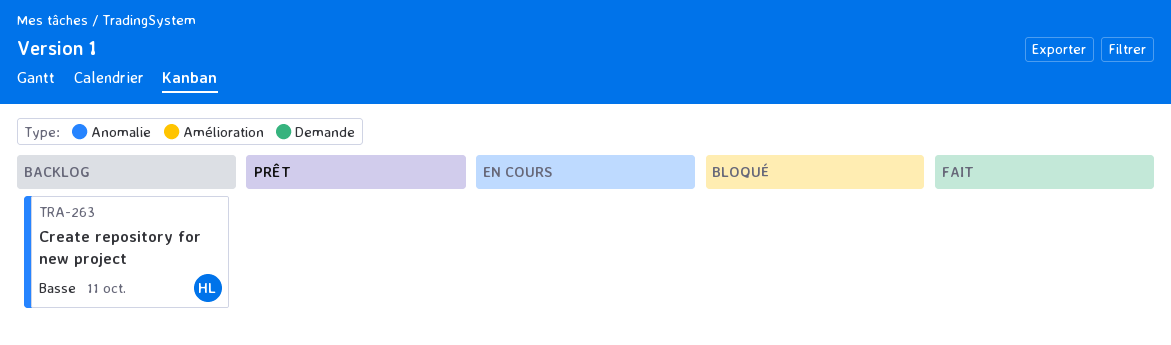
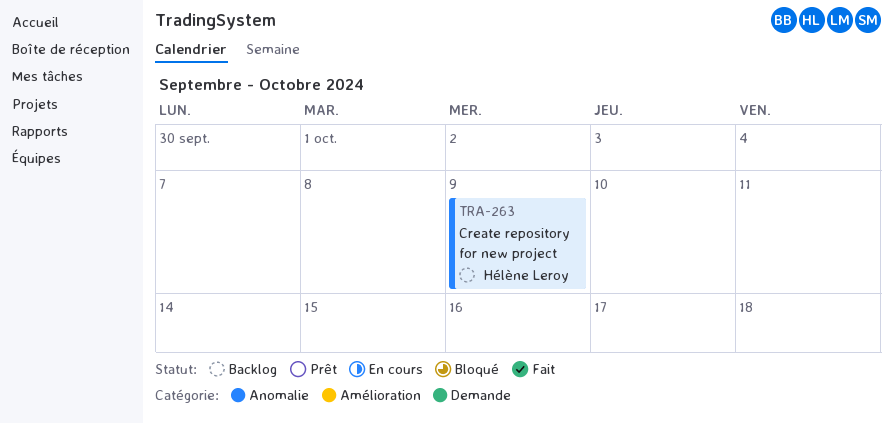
TRA-263, due: Oct 11 -> Oct 9

